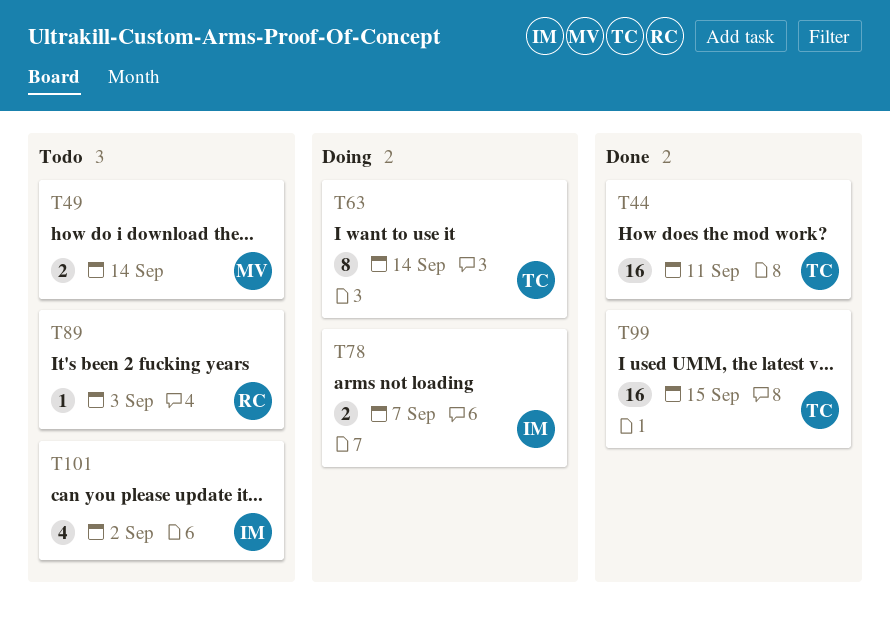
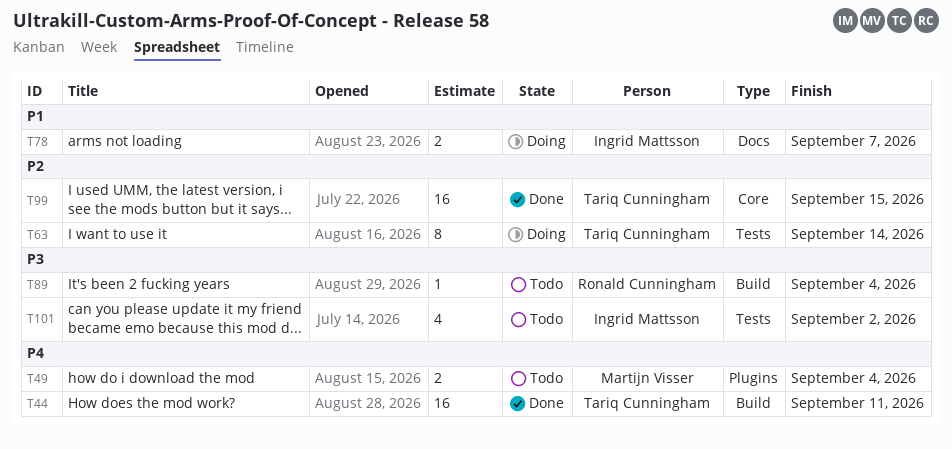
T49, due: Sep 14 -> Sep 4
T89, due: Sep 3 -> Sep 4

